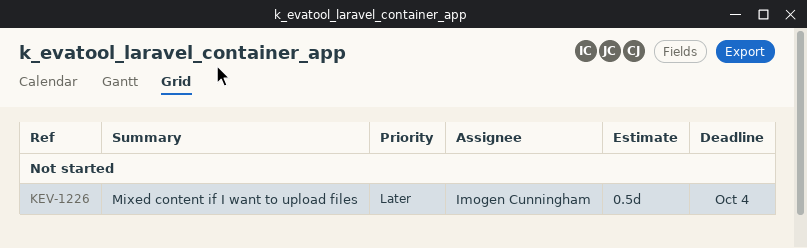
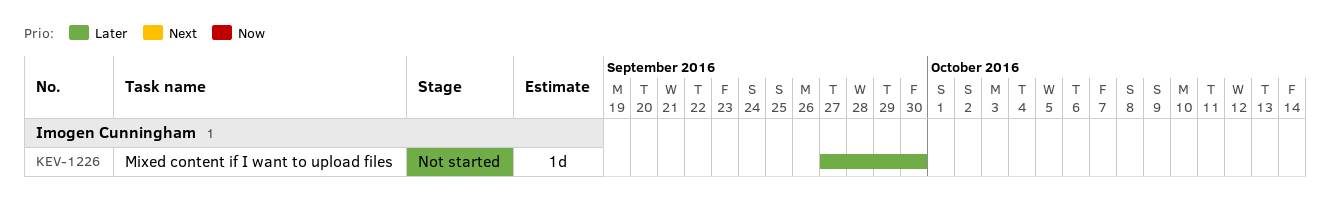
KEV-1226, estimate: 0.5d -> 1d
KEV-1226, due: Oct 4 -> Sep 30

